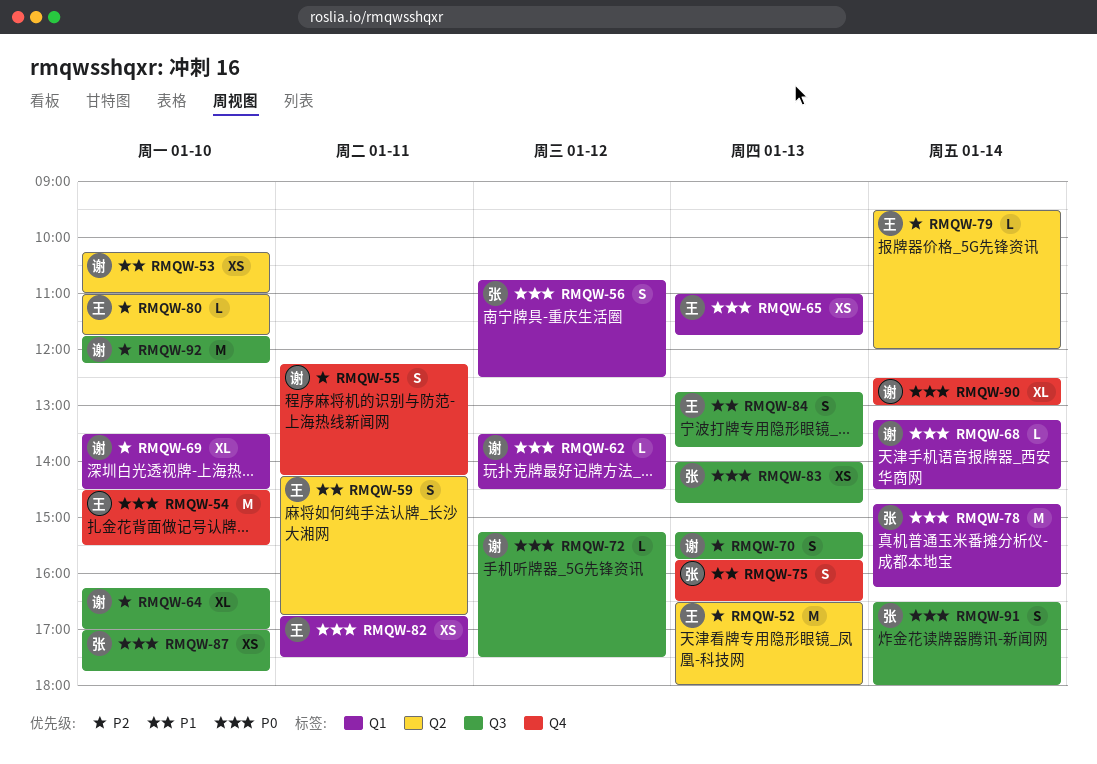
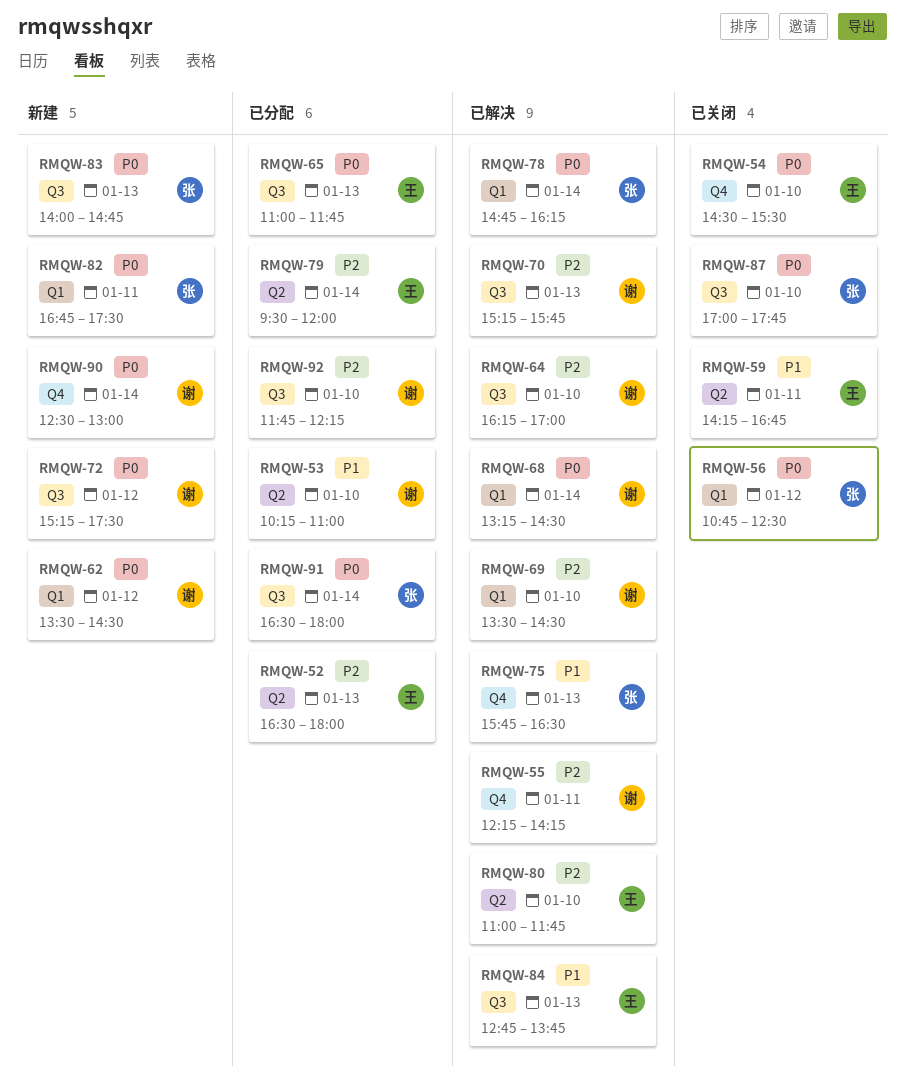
RMQW-65, label: Q1 -> Q3
RMQW-82, owner: 王 -> 张

